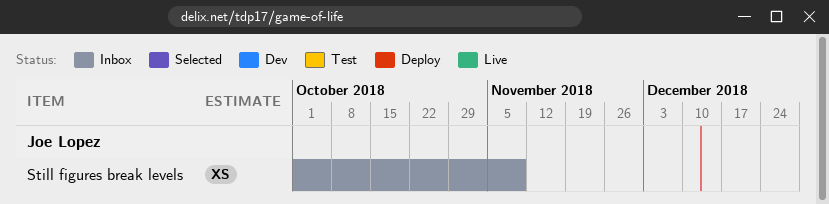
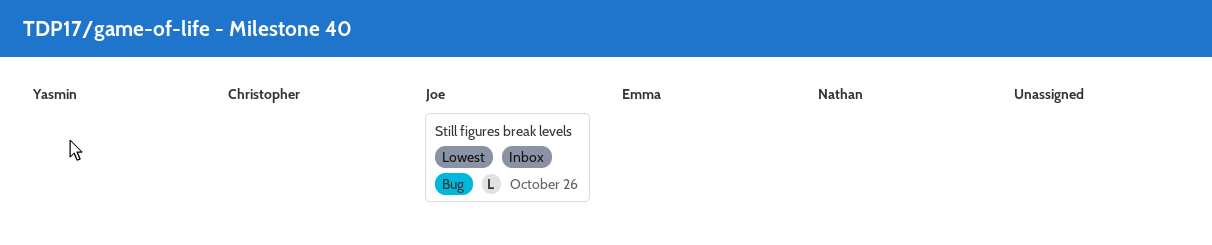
Still figures break levels, estimate: XS -> L
Still figures break levels, due: Nov 9 -> Oct 26

